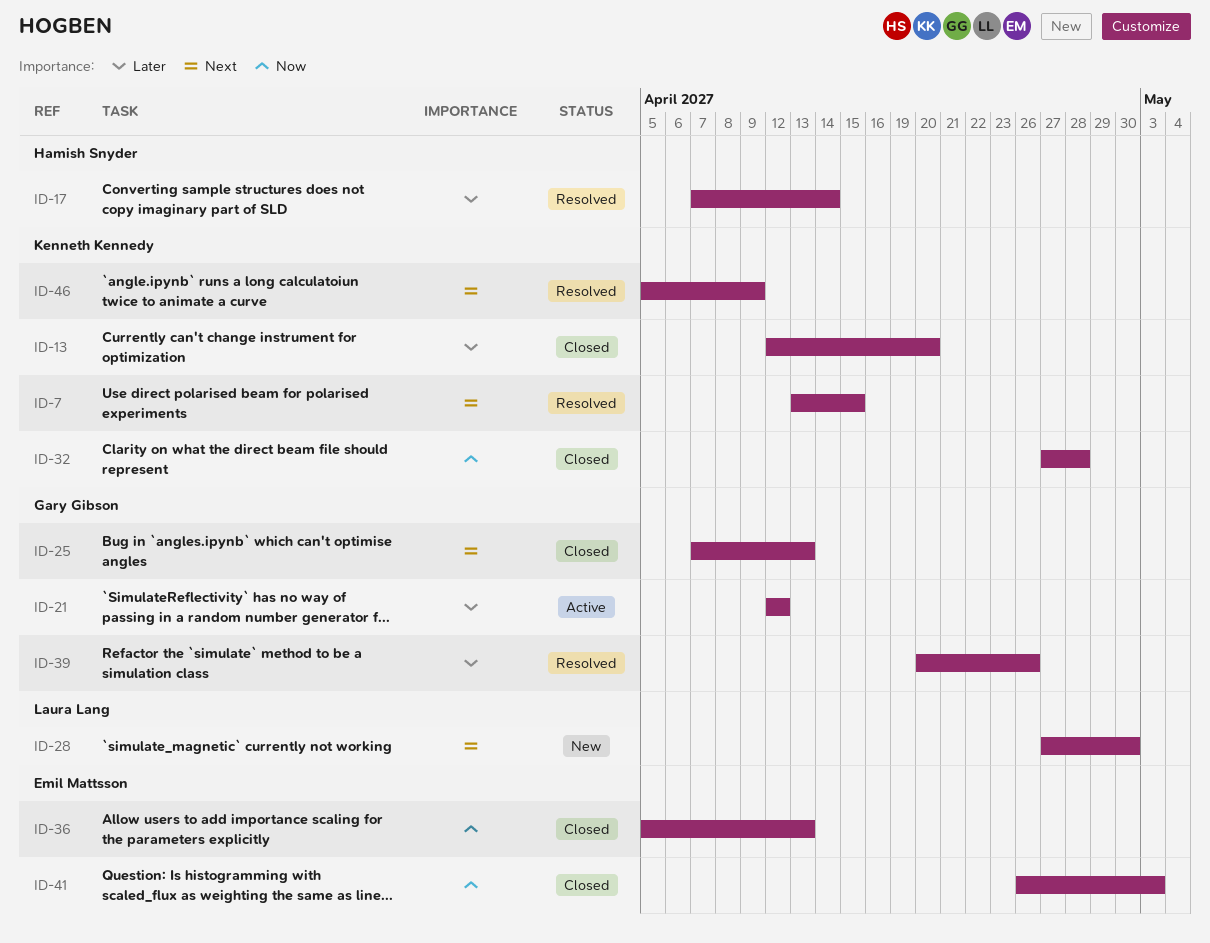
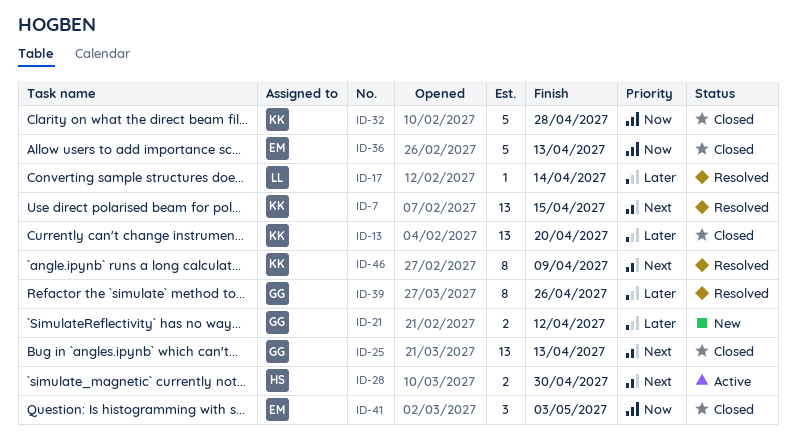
ID-17, owner: Hamish Snyder -> Laura Lang
ID-21, status: Active -> New
ID-28, status: New -> Active
ID-28, owner: Laura Lang -> Hamish Snyder

